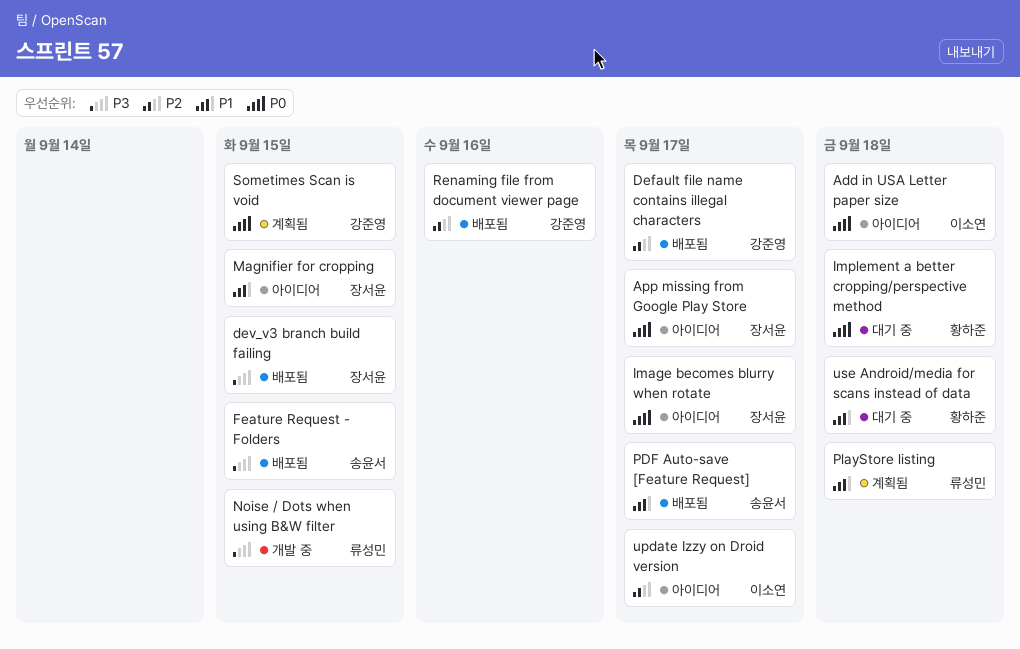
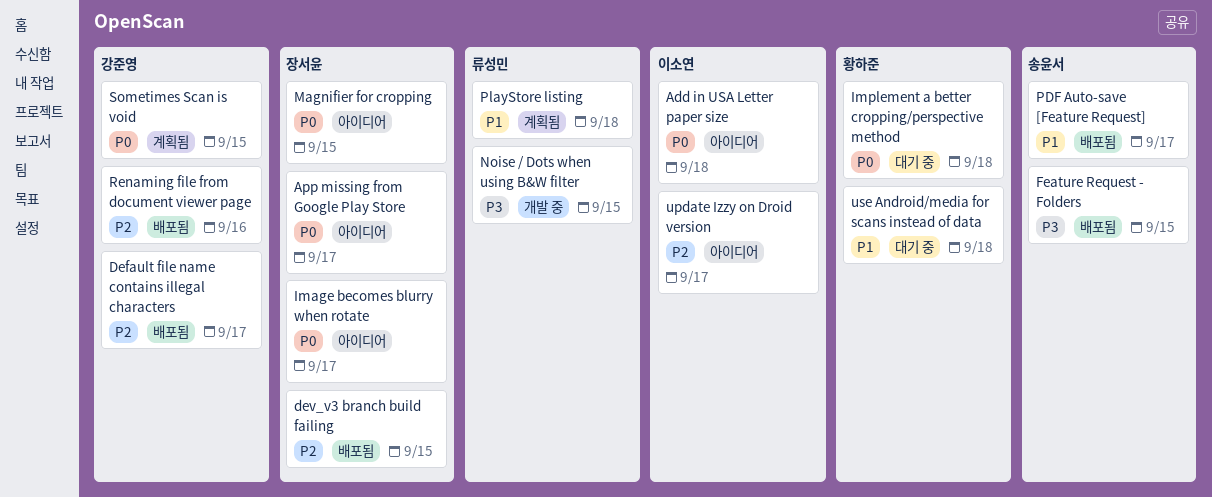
dev_v3 branch build failing, priority: P3 -> P2
Magnifier for cropping, priority: P1 -> P0

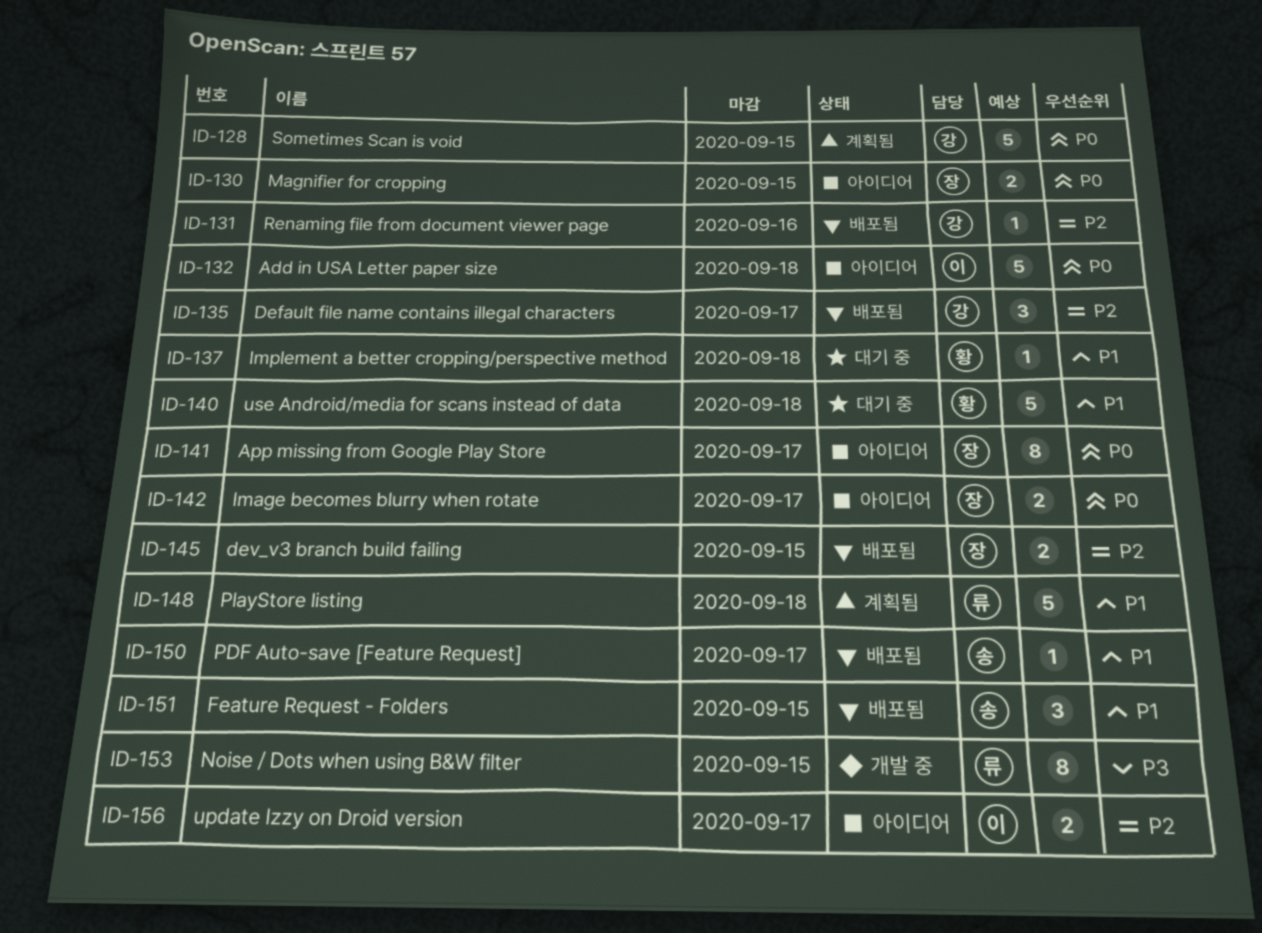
Feature Request - Folders, priority: P3 -> P1
Implement a better cropping/perspective method, priority: P0 -> P1

